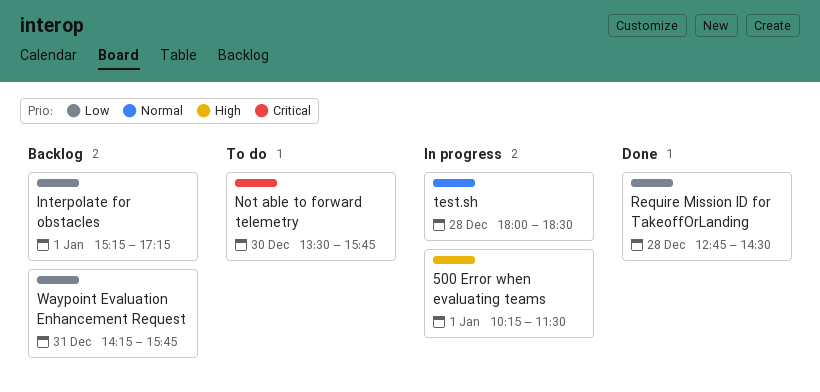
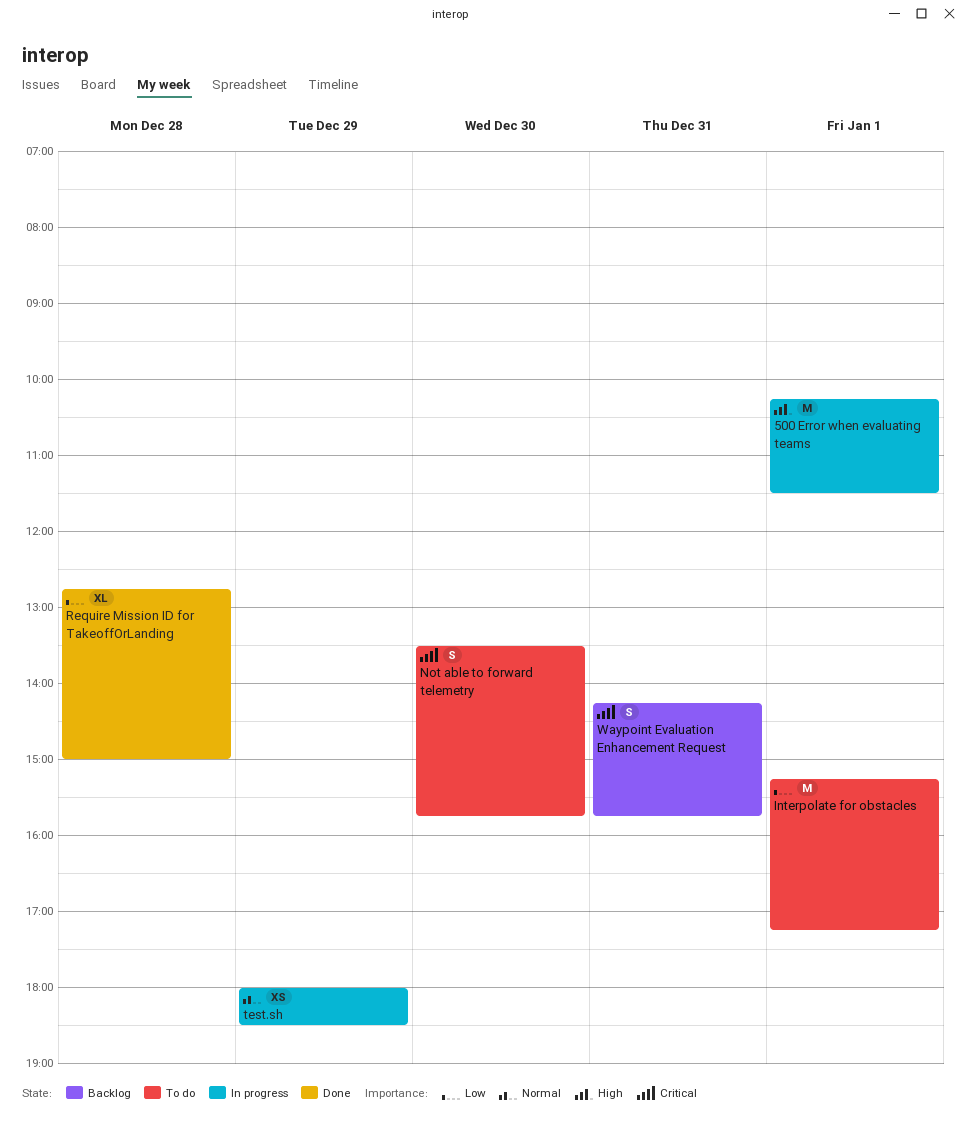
Interpolate for obstacles, status: Backlog -> To do
Require Mission ID for TakeoffOrLanding, ends: 14:30 -> 15:00
test.sh, day: Dec 28 -> Dec 29
Waypoint Evaluation Enhancement Request, priority: Low -> Critical

